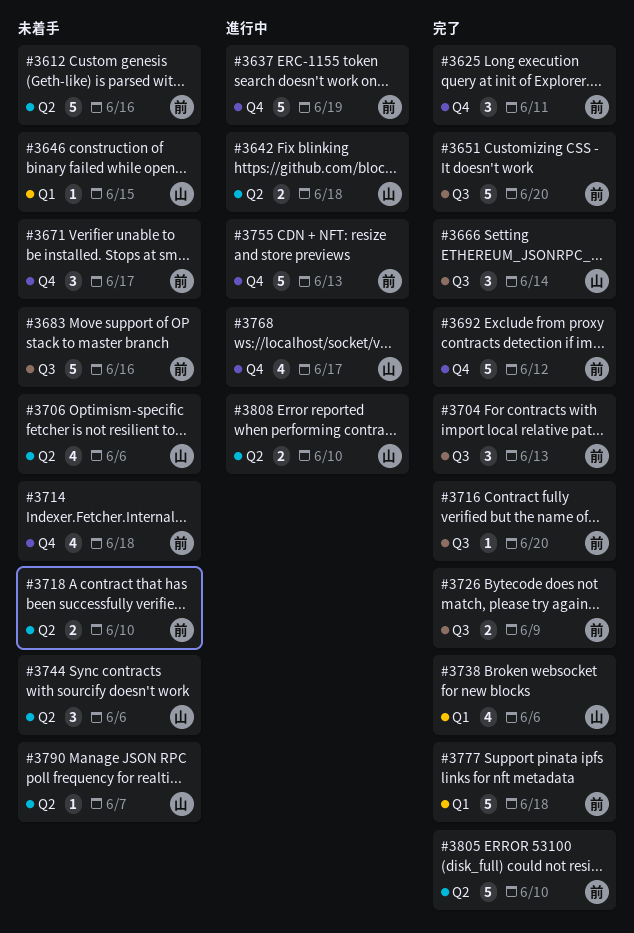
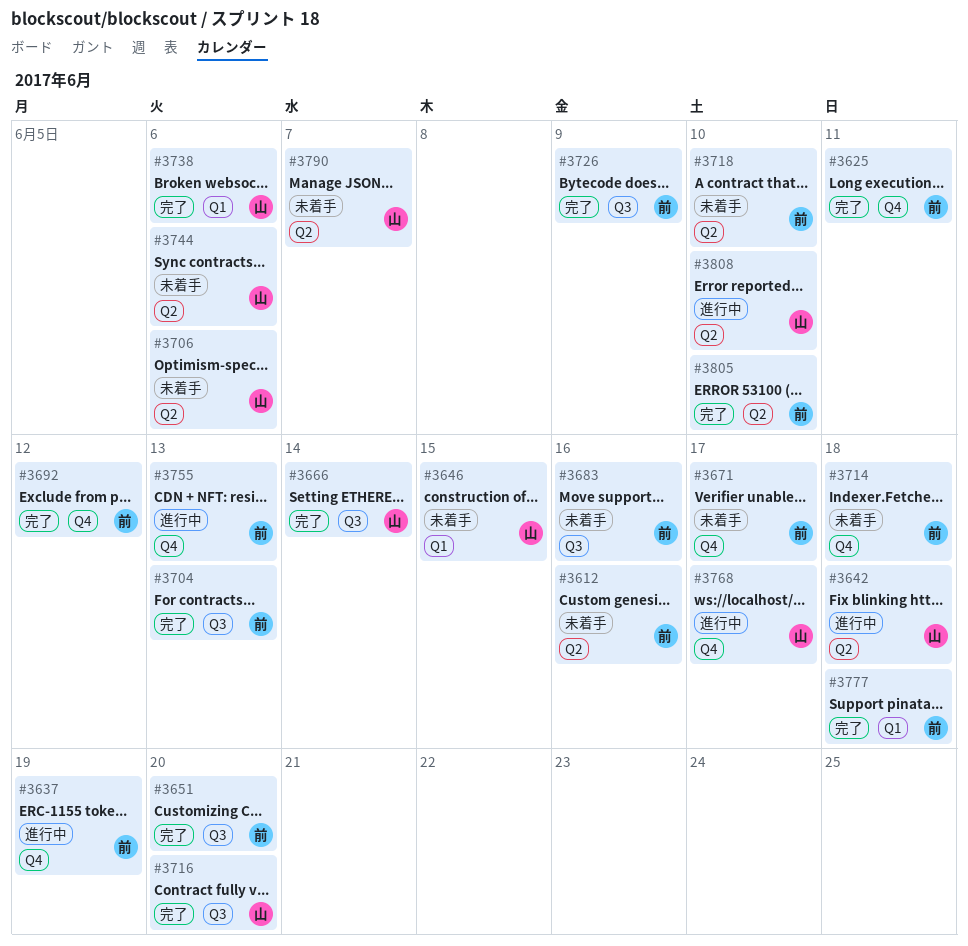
#3716, owner: 前 -> 山

